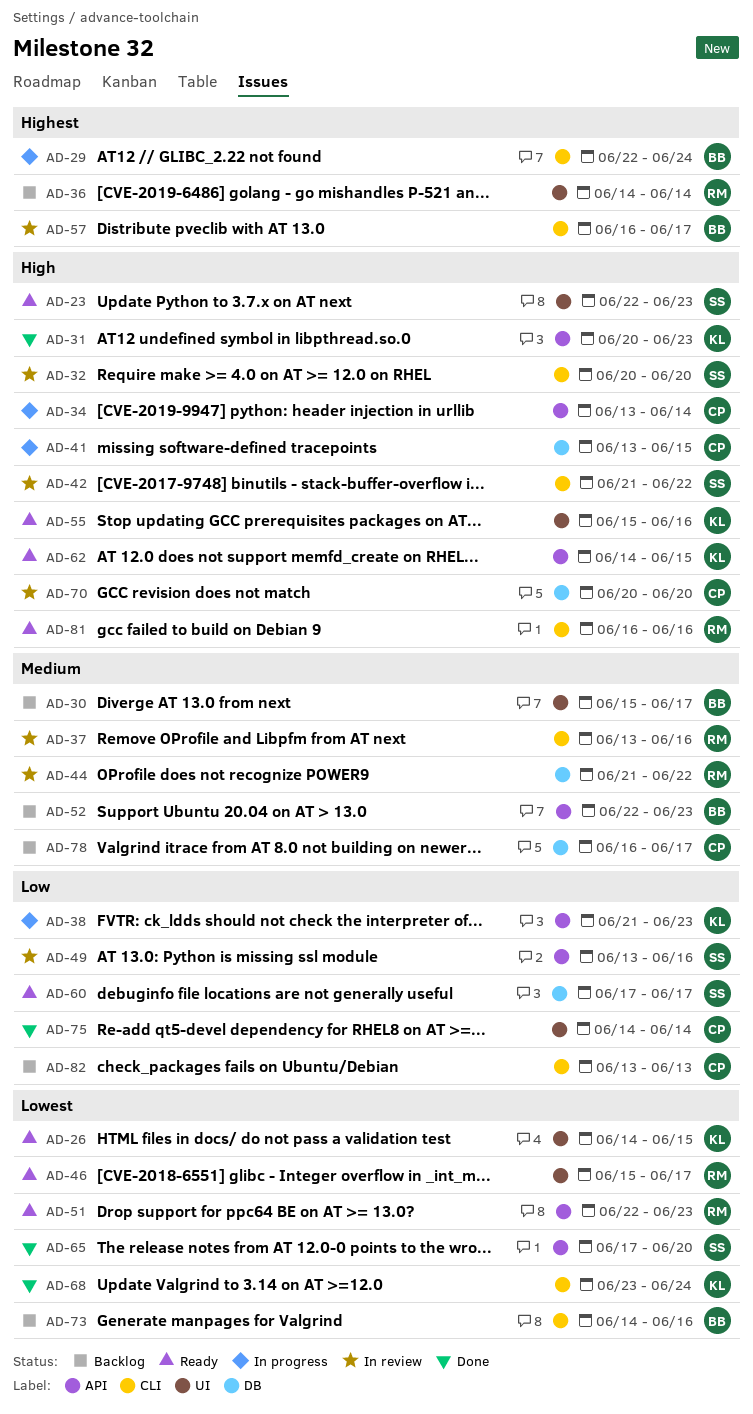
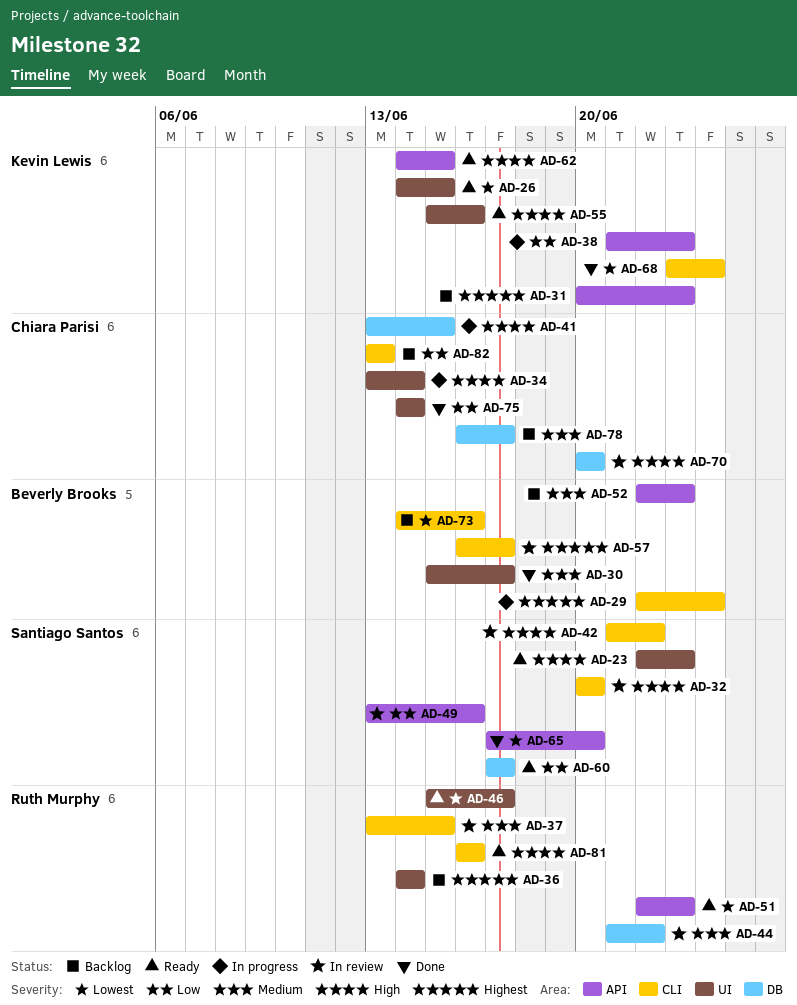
AD-30, status: Backlog -> Done
AD-31, status: Done -> Backlog
AD-31, priority: High -> Highest
AD-34, label: API -> UI
AD-37, due: Jun 16 -> Jun 15

